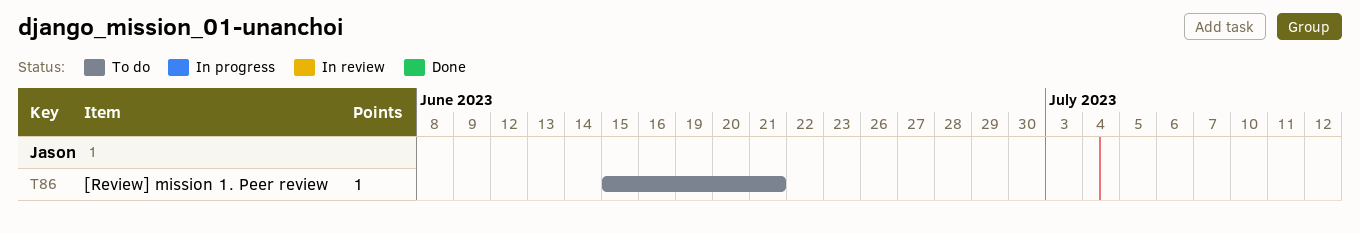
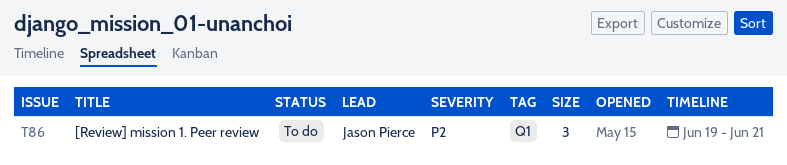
T86, estimate: 1 -> 3
T86, start: Jun 15 -> Jun 19

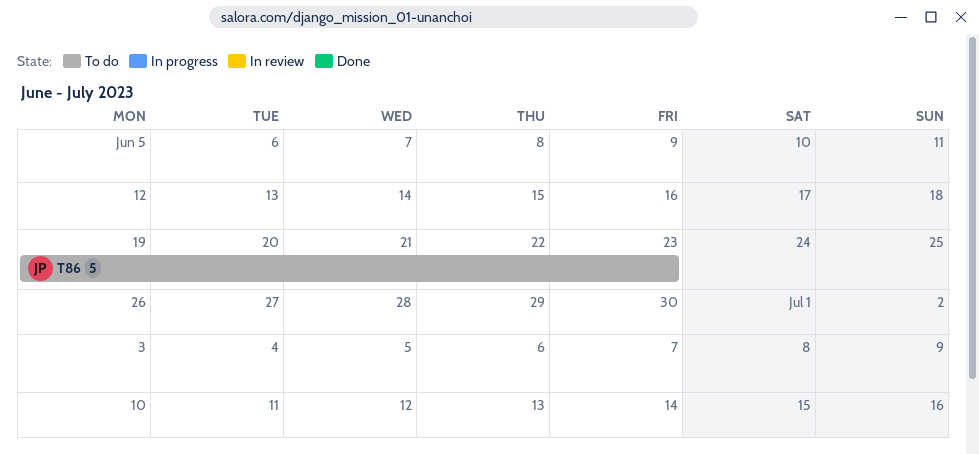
T86, estimate: 3 -> 5
T86, due: Jun 21 -> Jun 23

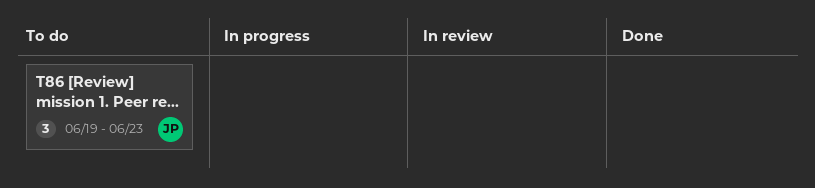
T86, estimate: 5 -> 3

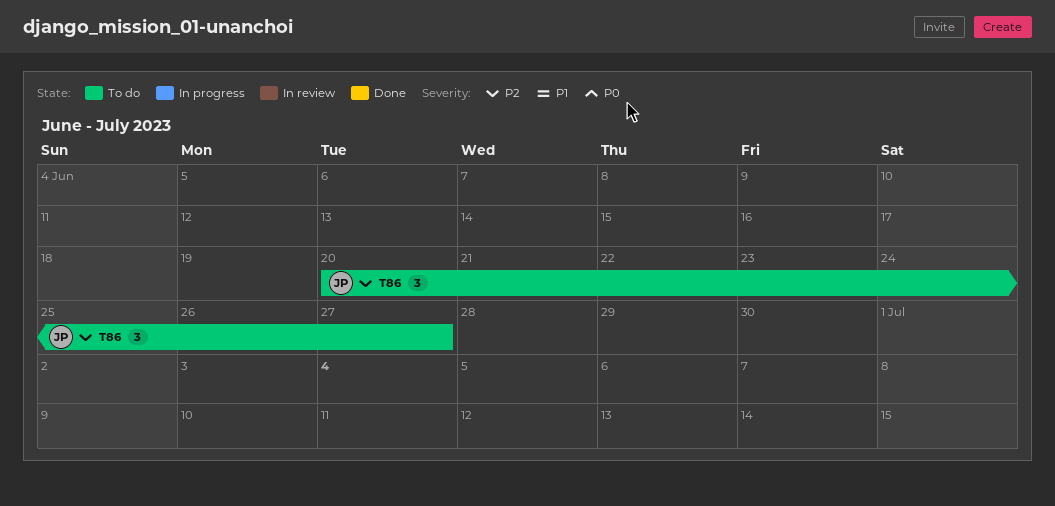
T86, start: Jun 19 -> Jun 20
T86, due: Jun 23 -> Jun 27

